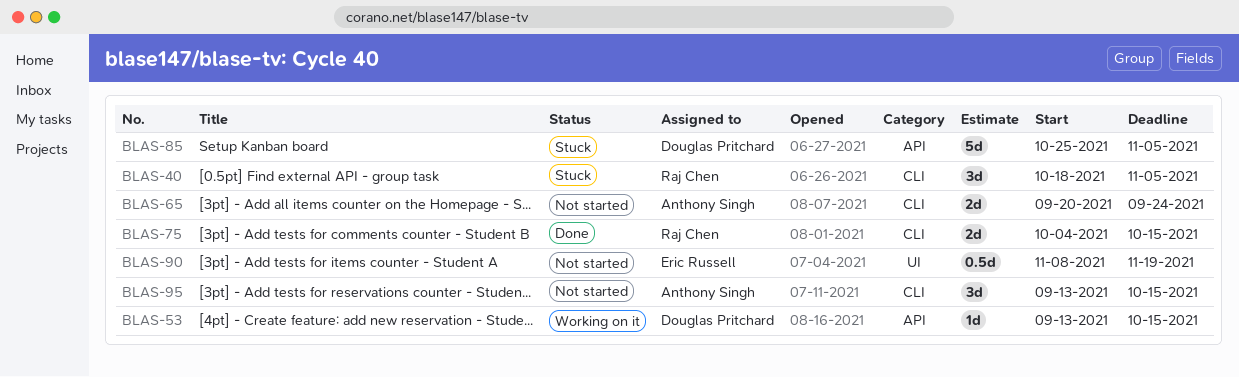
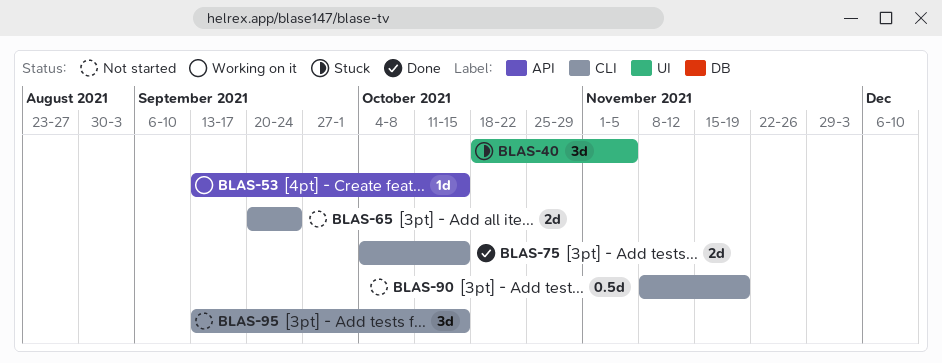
BLAS-40, label: CLI -> UI
BLAS-85: present -> none
BLAS-90, label: UI -> CLI

